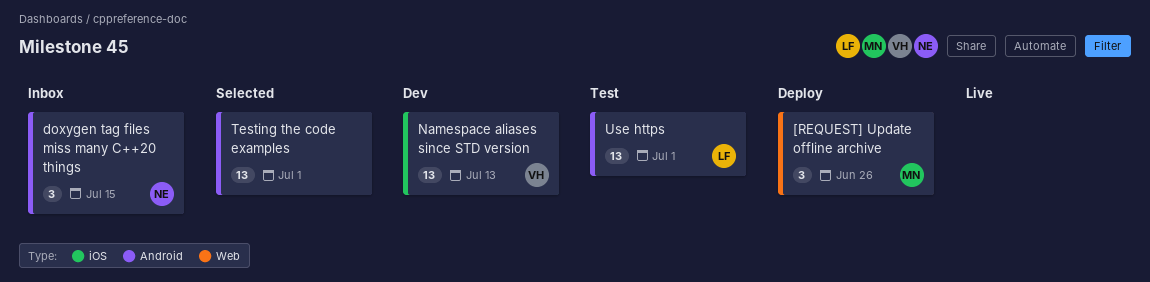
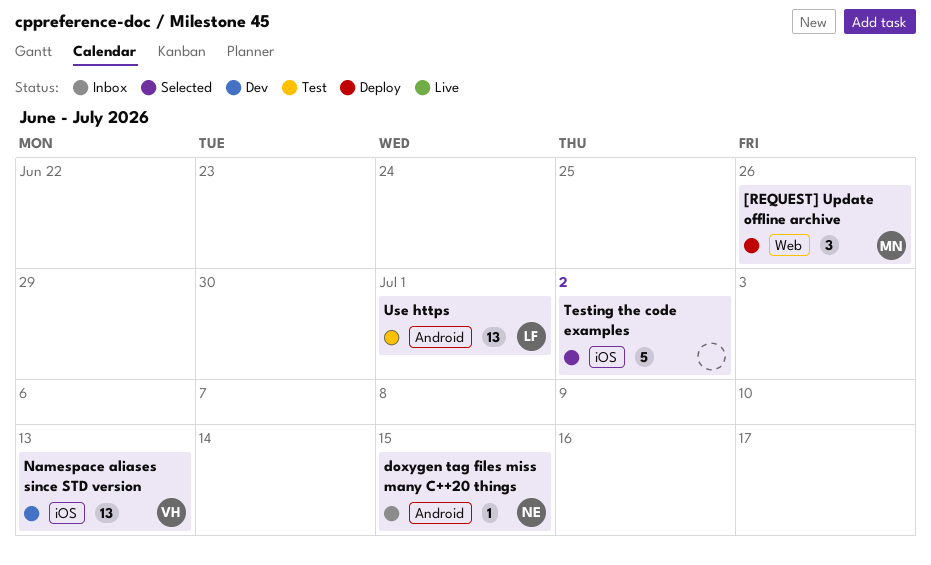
doxygen tag files miss many C++20 things, estimate: 3 -> 1
Testing the code examples, label: Android -> iOS
Testing the code examples, estimate: 13 -> 5
Testing the code examples, due: Jul 1 -> Jul 2

